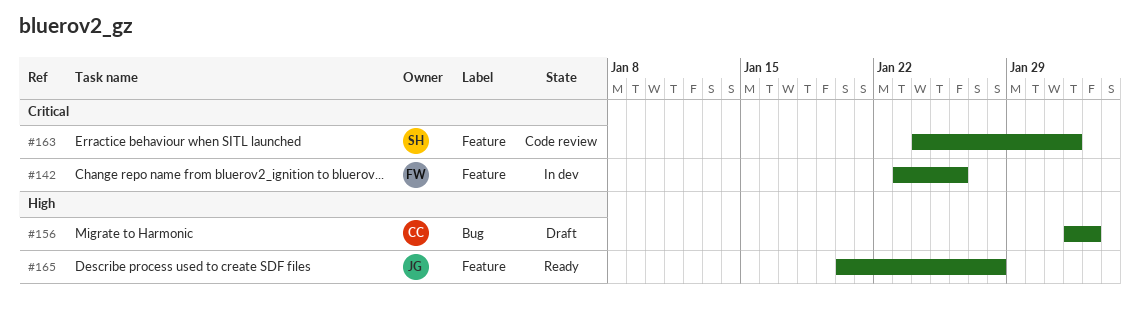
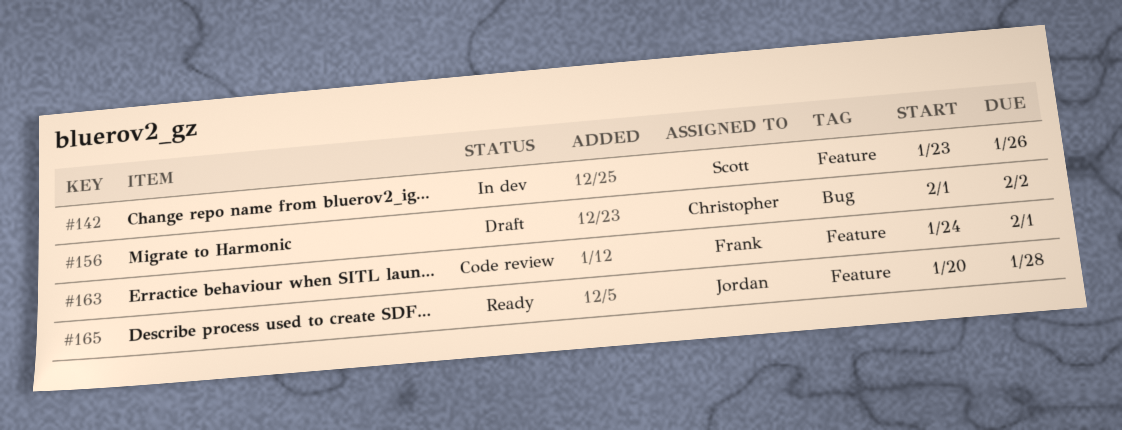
#142, owner: Frank -> Scott
#163, owner: Scott -> Frank

